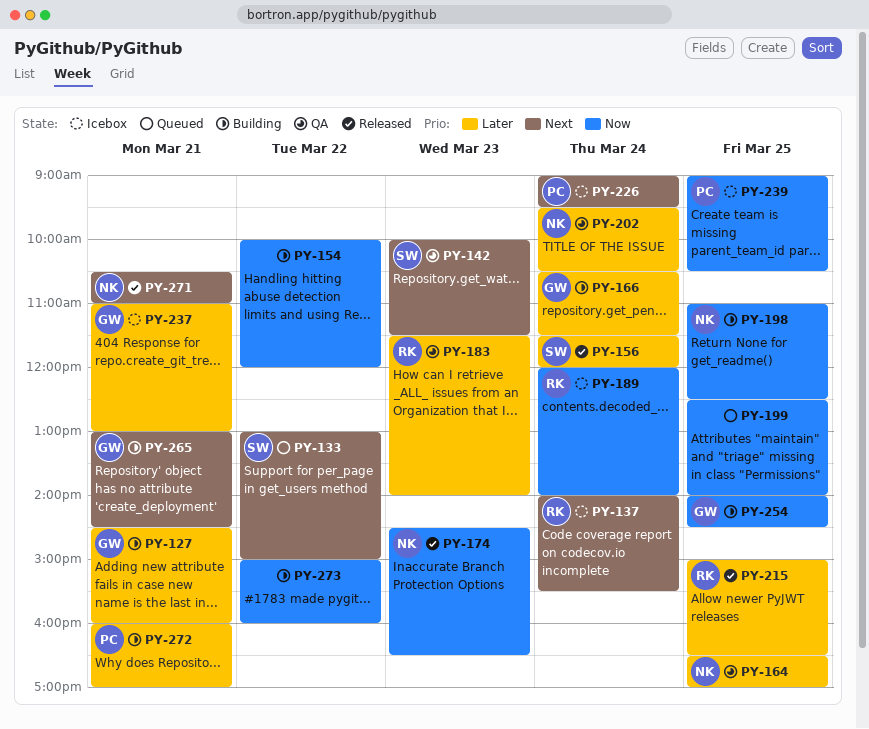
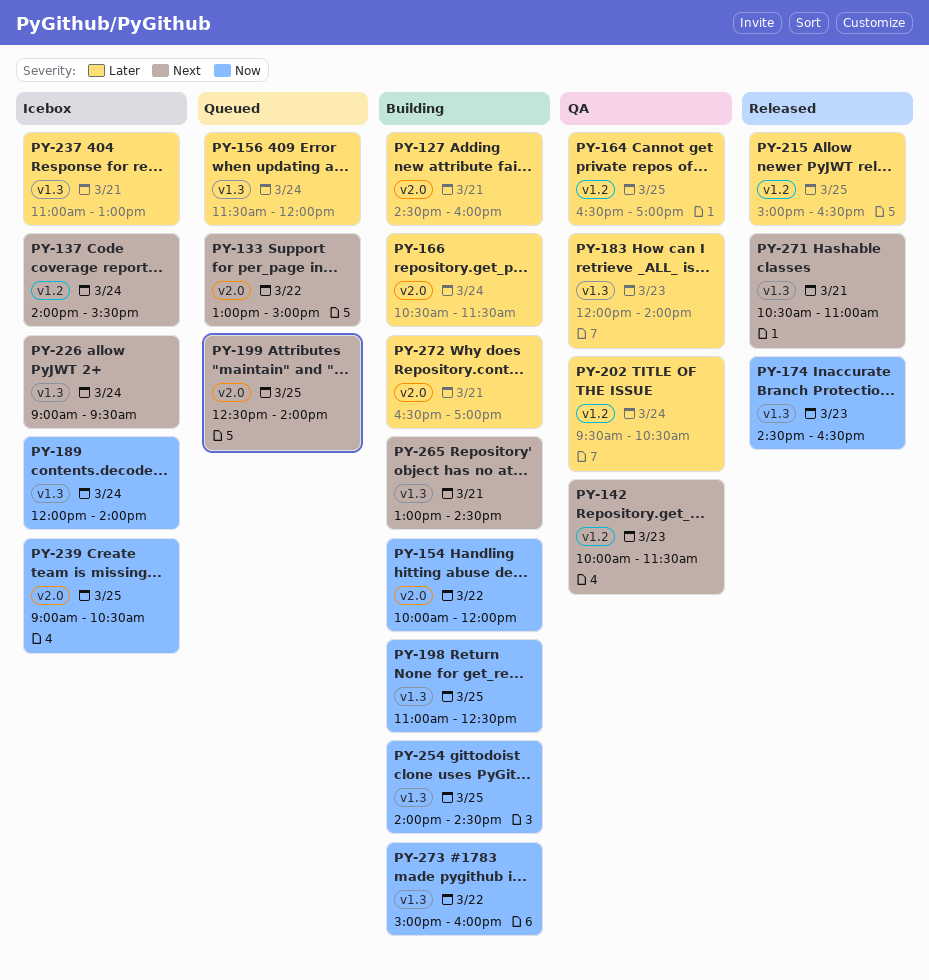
PY-156, status: Released -> Queued
PY-183, begins: 11:30 -> 12:00
PY-199, priority: Now -> Next
PY-272, begins: 16:00 -> 16:30

